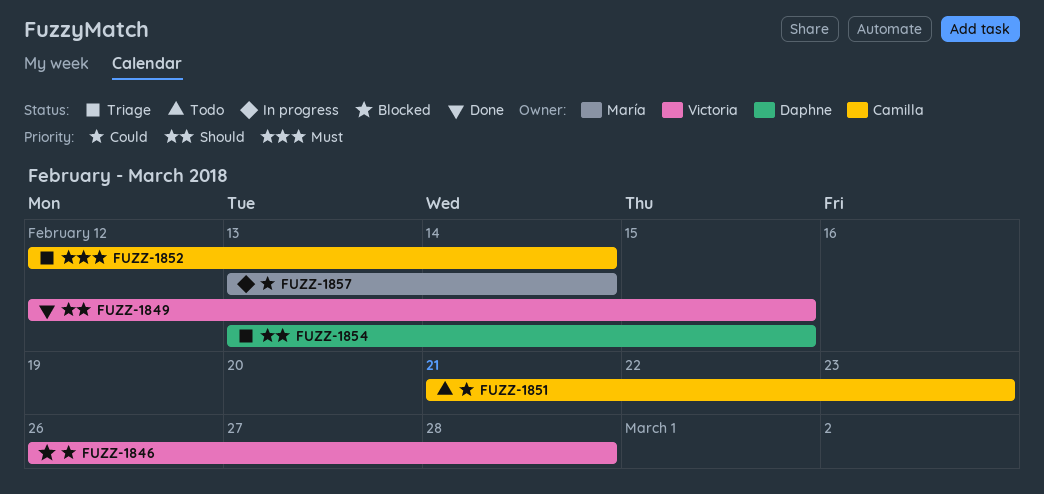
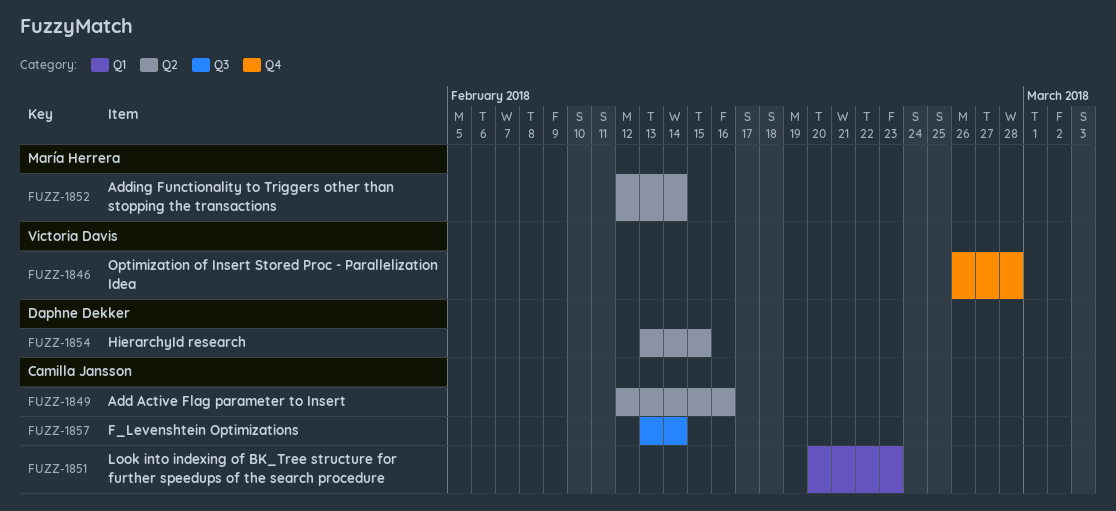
FUZZ-1849, owner: Victoria Davis -> Camilla Jansson
FUZZ-1849, due: Feb 15 -> Feb 16
FUZZ-1851, start: Feb 21 -> Feb 20
FUZZ-1852, owner: Camilla Jansson -> María Herrera
FUZZ-1857, owner: María Herrera -> Camilla Jansson

